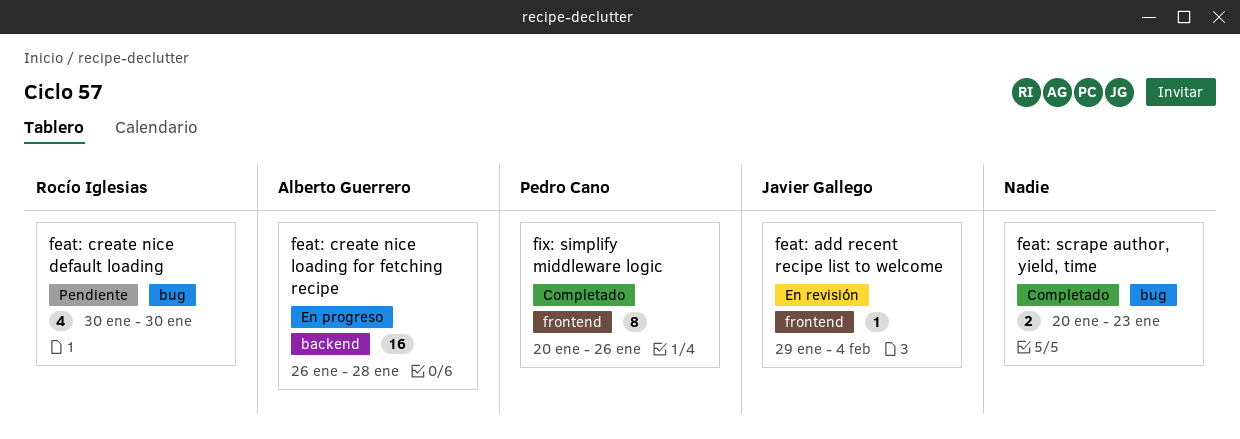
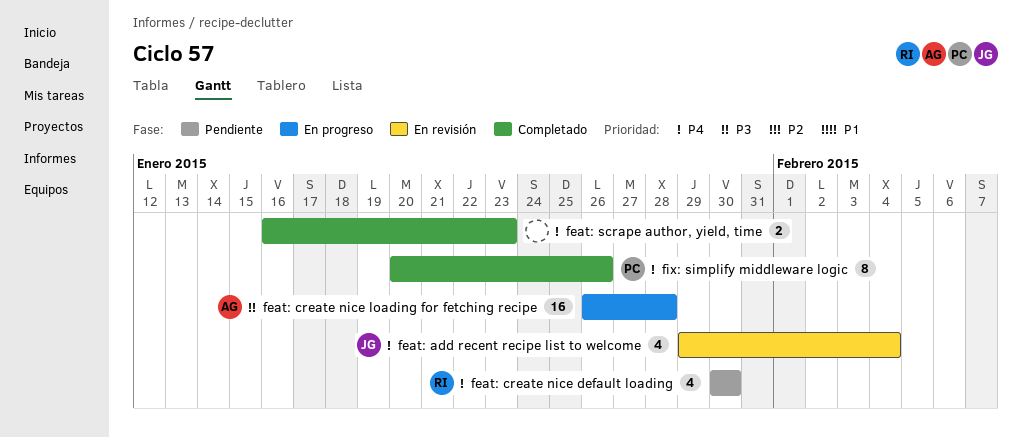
feat: add recent recipe list to welcome, estimate: 1 -> 4
feat: scrape author, yield, time, start: Jan 20 -> Jan 16

